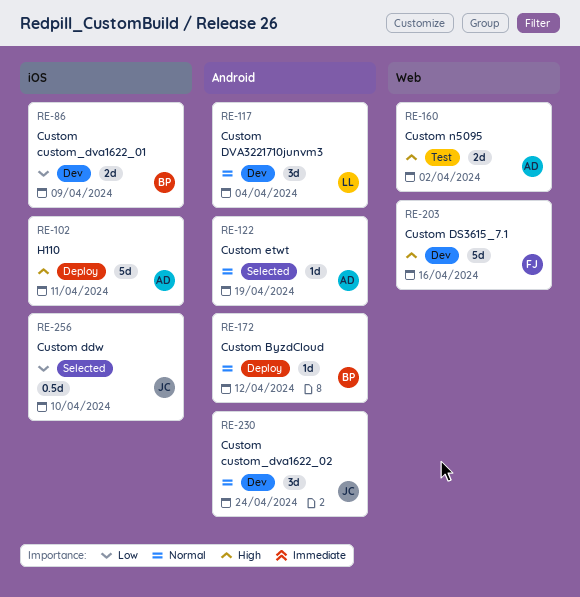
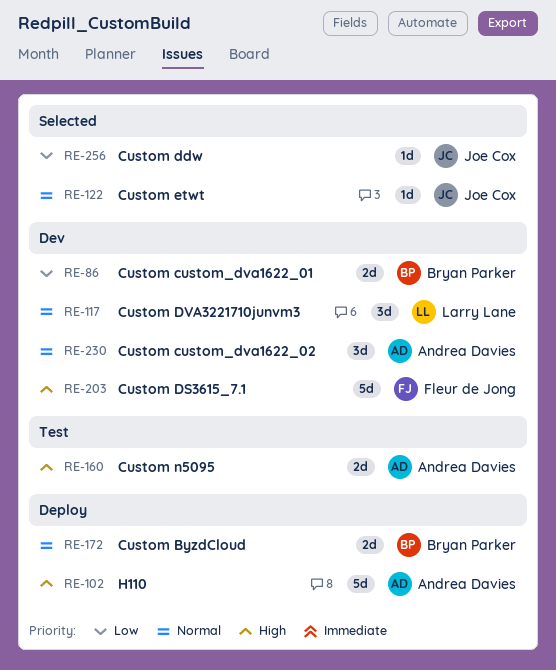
RE-122, owner: Andrea Davies -> Joe Cox
RE-172, estimate: 1d -> 2d
RE-230, owner: Joe Cox -> Andrea Davies
RE-256, estimate: 0.5d -> 1d

